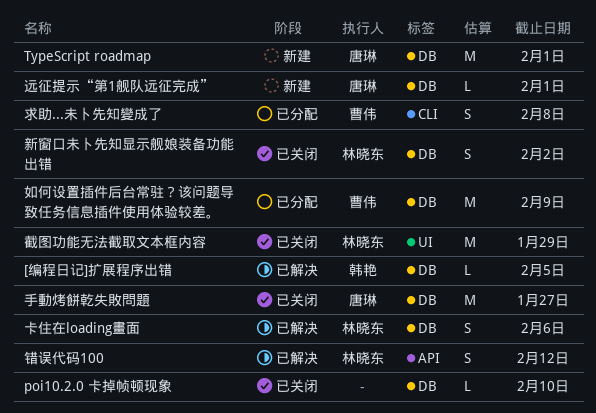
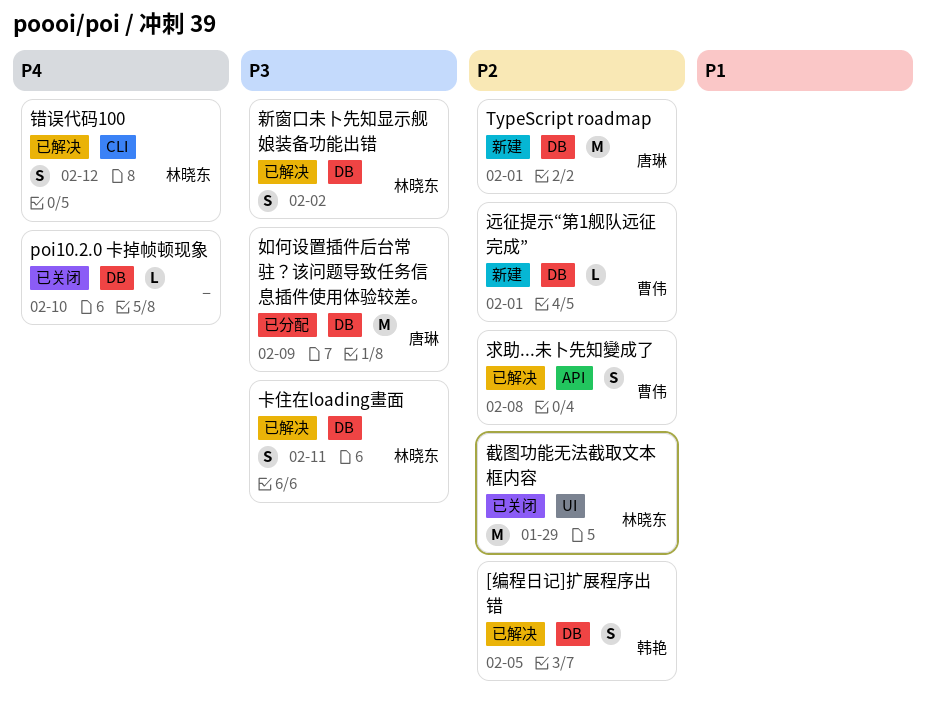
[编程日记]扩展程序出错, estimate: L -> S
卡住在loading畫面, due: Feb 6 -> Feb 11
如何设置插件后台常驻？该问题导致任务信息插件使用体验较差。, owner: 曹伟 -> 唐琳
手動烤餅乾失敗問題: present -> none
新窗口未卜先知显示舰娘装备功能出错, status: 已关闭 -> 已解决
求助...未卜先知變成了, status: 已分配 -> 已解决
求助...未卜先知變成了, label: CLI -> API
远征提示“第1舰队远征完成”, owner: 唐琳 -> 曹伟
错误代码100, label: API -> CLI

